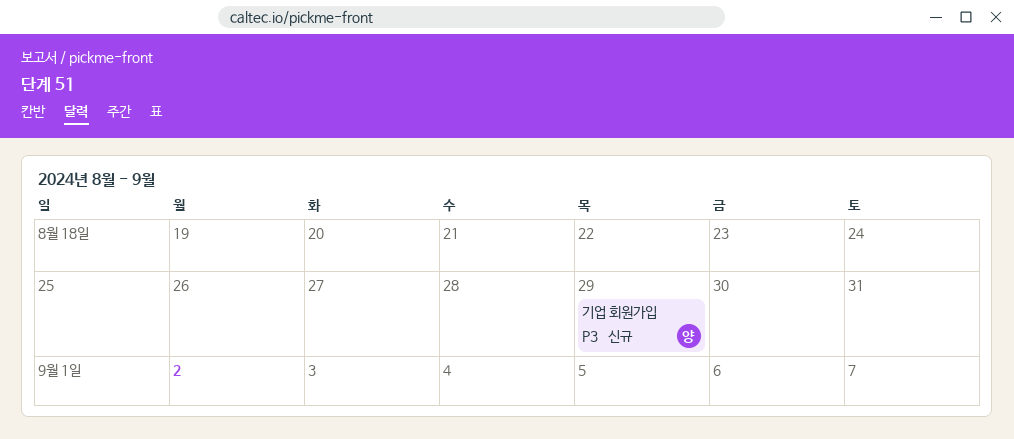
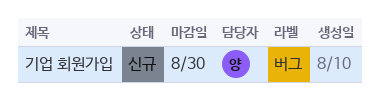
기업 회원가입, due: Aug 29 -> Aug 30

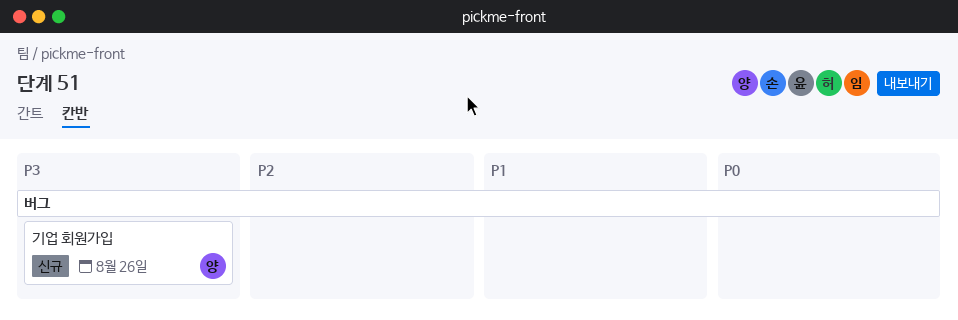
기업 회원가입, due: Aug 30 -> Aug 26

